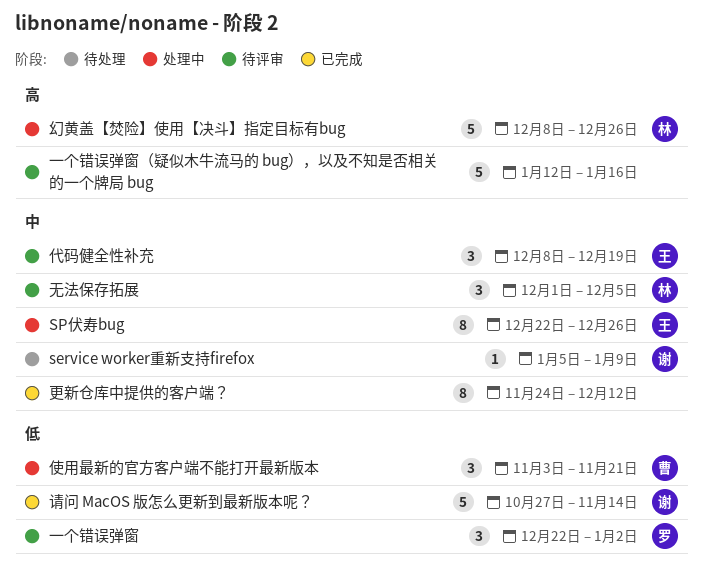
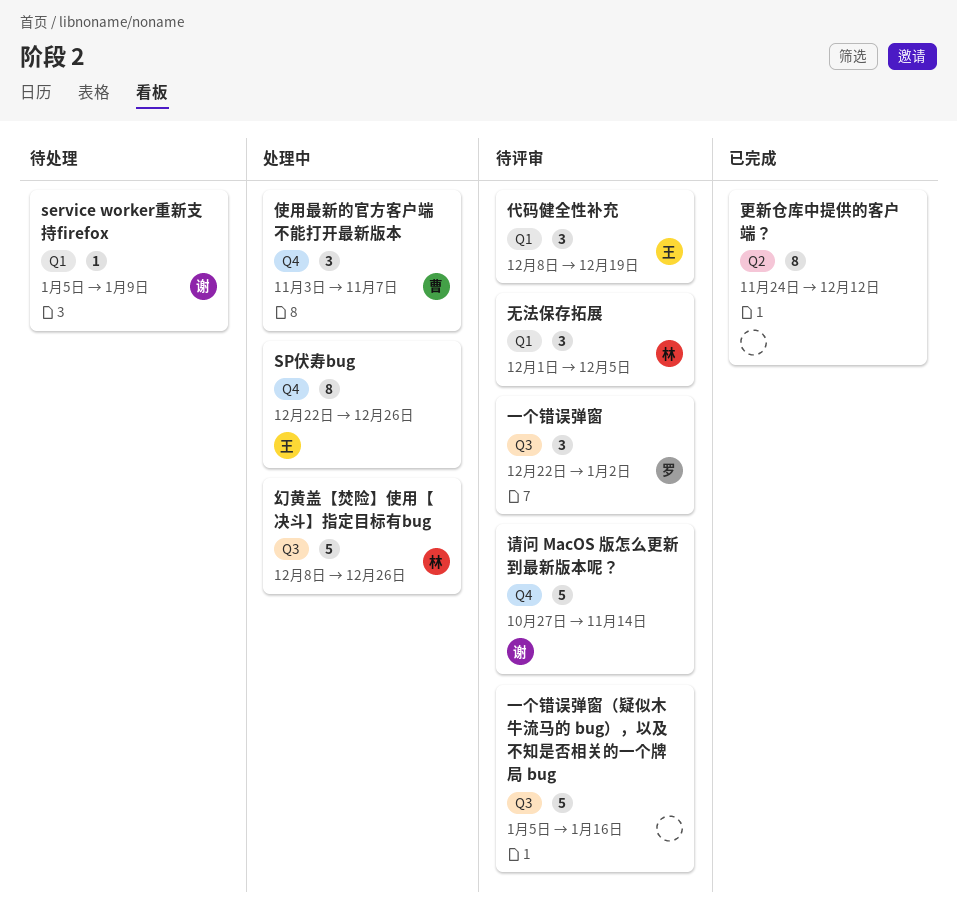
一个错误弹窗（疑似木牛流马的 bug），以及不知是否相关的一个牌局 bug, start: Jan 12 -> Jan 5
使用最新的官方客户端不能打开最新版本, due: Nov 21 -> Nov 7
请问 MacOS 版怎么更新到最新版本呢？, status: 已完成 -> 待评审

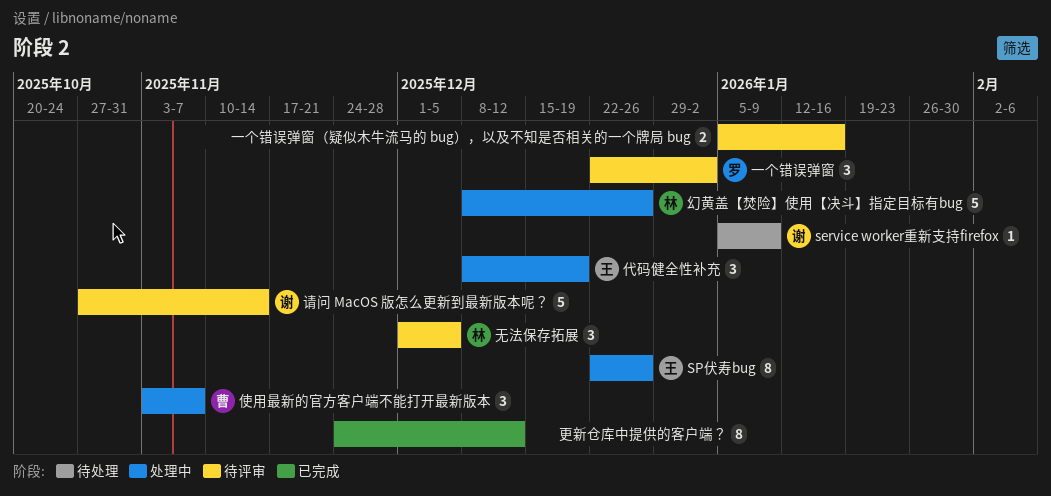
一个错误弹窗（疑似木牛流马的 bug），以及不知是否相关的一个牌局 bug, estimate: 5 -> 2
代码健全性补充, status: 待评审 -> 处理中

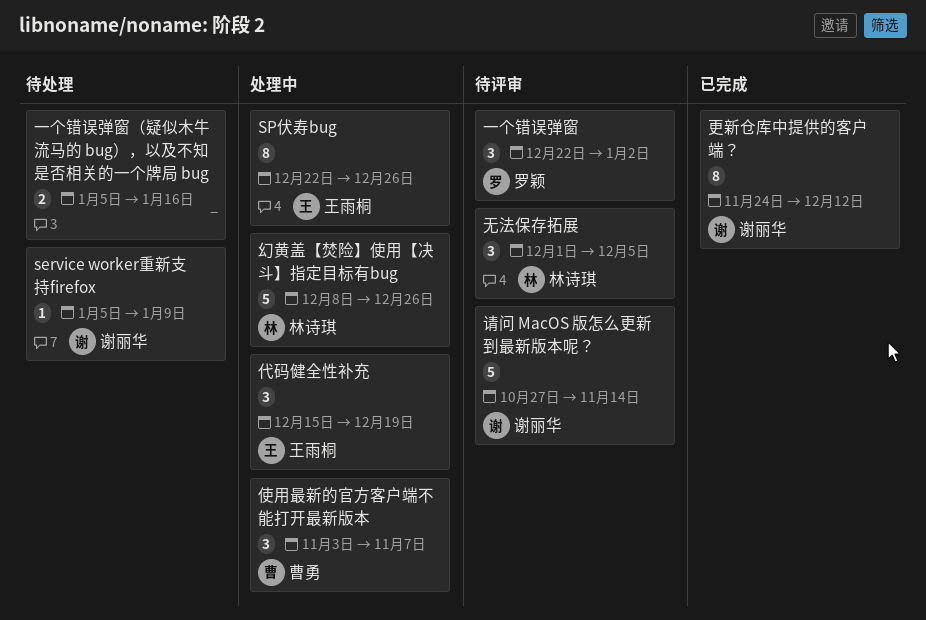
一个错误弹窗（疑似木牛流马的 bug），以及不知是否相关的一个牌局 bug, status: 待评审 -> 待处理
代码健全性补充, start: Dec 8 -> Dec 15
更新仓库中提供的客户端？, owner: none -> 谢丽华

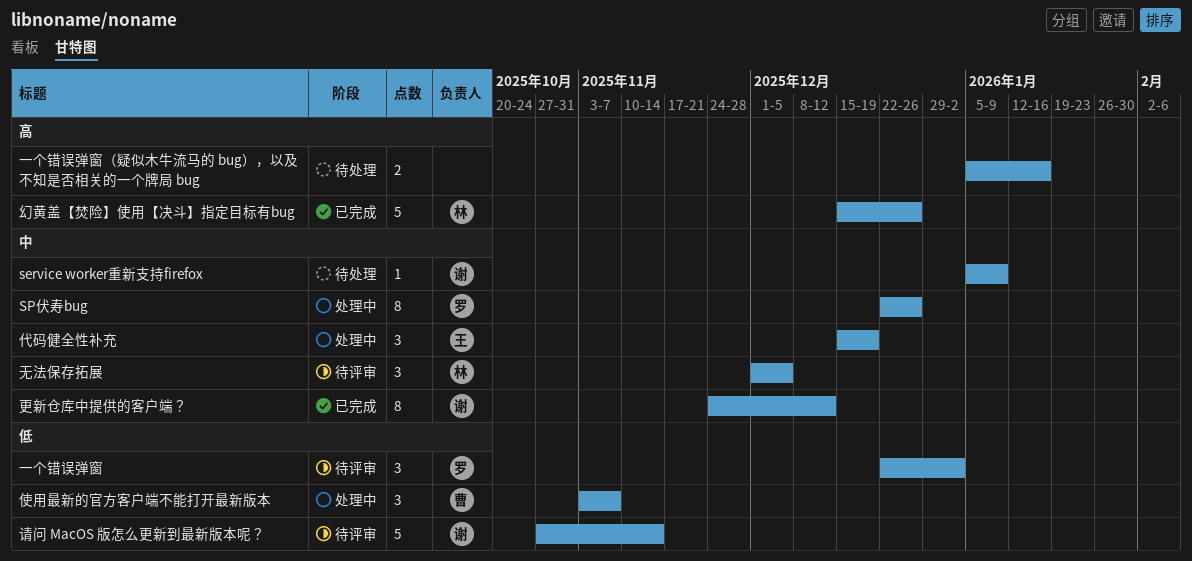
SP伏寿bug, owner: 王雨桐 -> 罗颖
幻黄盖【焚险】使用【决斗】指定目标有bug, status: 处理中 -> 已完成
幻黄盖【焚险】使用【决斗】指定目标有bug, start: Dec 8 -> Dec 15

